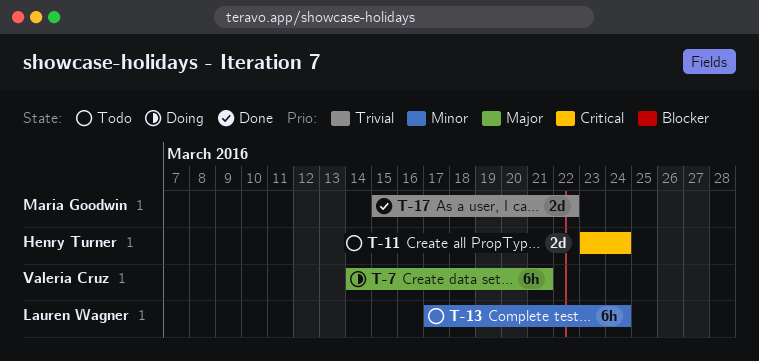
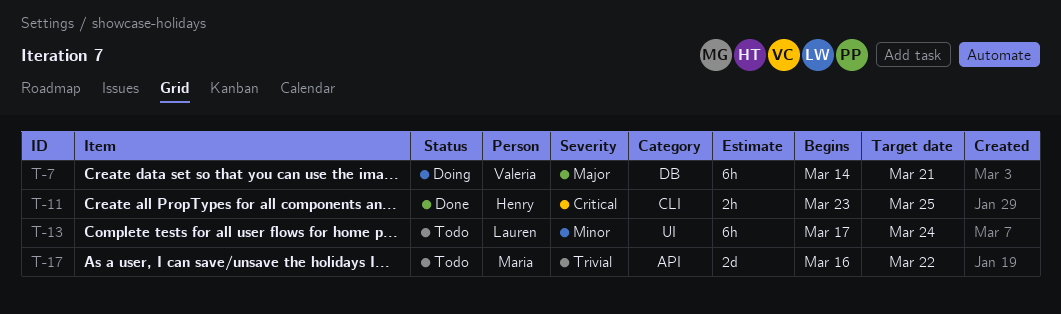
T-11, status: Todo -> Done
T-11, estimate: 2d -> 2h
T-11, due: Mar 24 -> Mar 25
T-17, status: Done -> Todo
T-17, start: Mar 15 -> Mar 16

